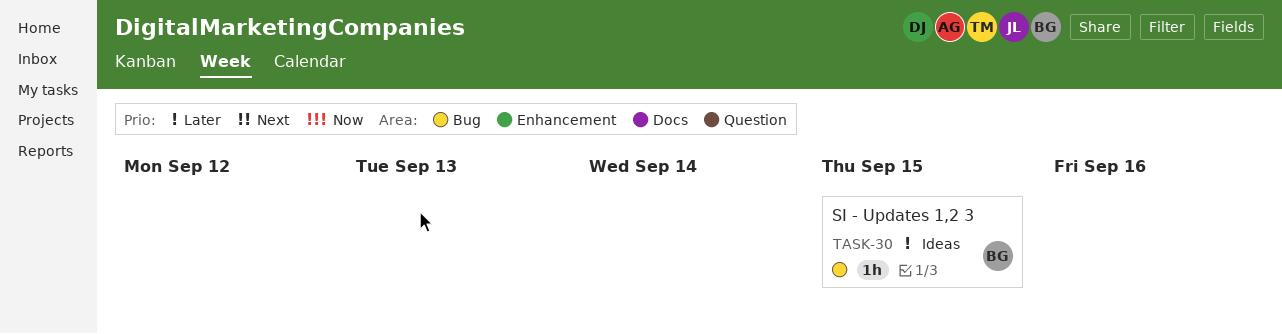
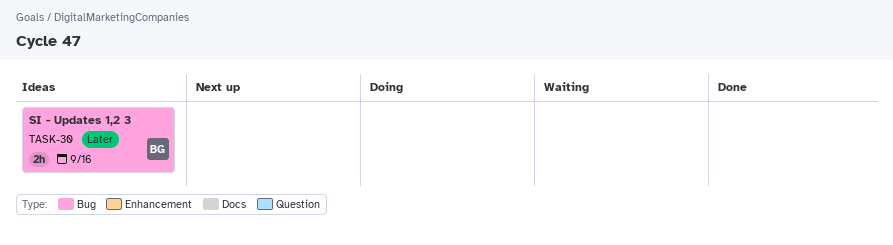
TASK-30, estimate: 1h -> 2h
TASK-30, due: Sep 15 -> Sep 16

